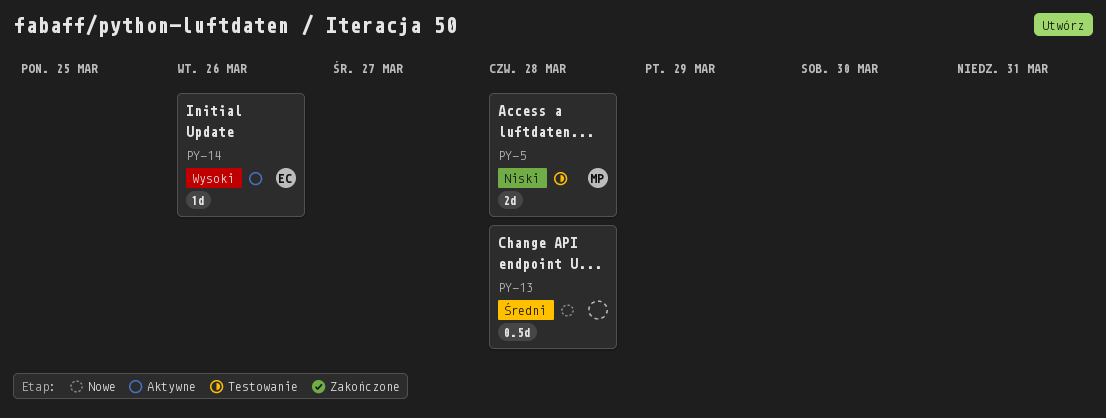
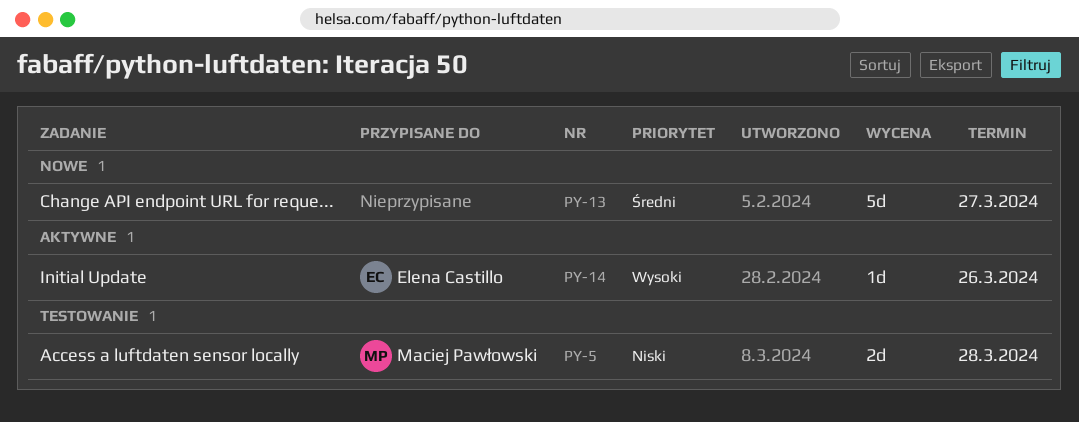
PY-13, estimate: 0.5d -> 5d
PY-13, due: Mar 28 -> Mar 27

